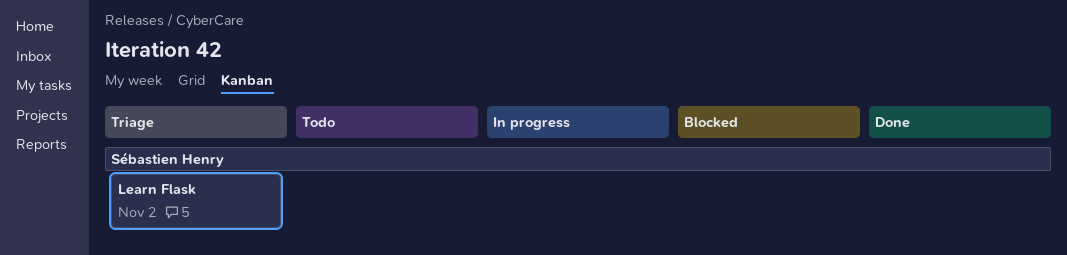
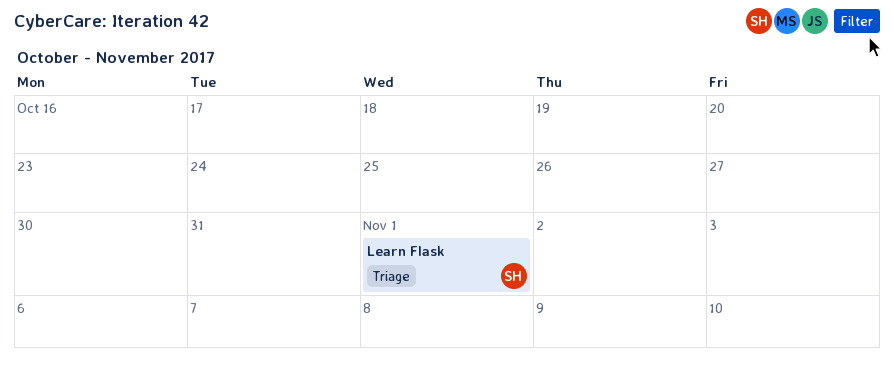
Learn Flask, due: Nov 2 -> Nov 1

